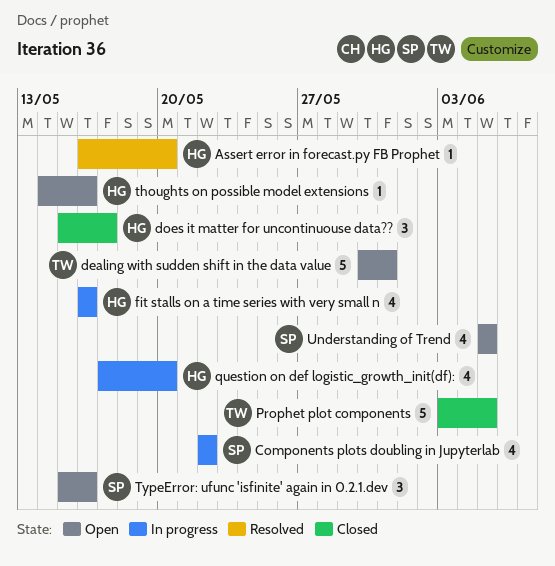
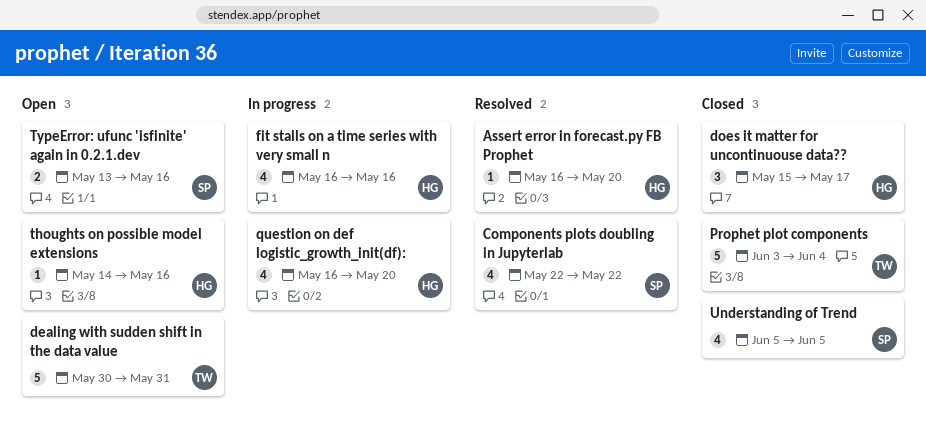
Components plots doubling in Jupyterlab, status: In progress -> Resolved
Prophet plot components, due: Jun 5 -> Jun 4
question on def logistic_growth_init(df):, start: May 17 -> May 16
TypeError: ufunc 'isfinite' again in 0.2.1.dev, estimate: 3 -> 2
TypeError: ufunc 'isfinite' again in 0.2.1.dev, start: May 15 -> May 13
Understanding of Trend, status: Open -> Closed

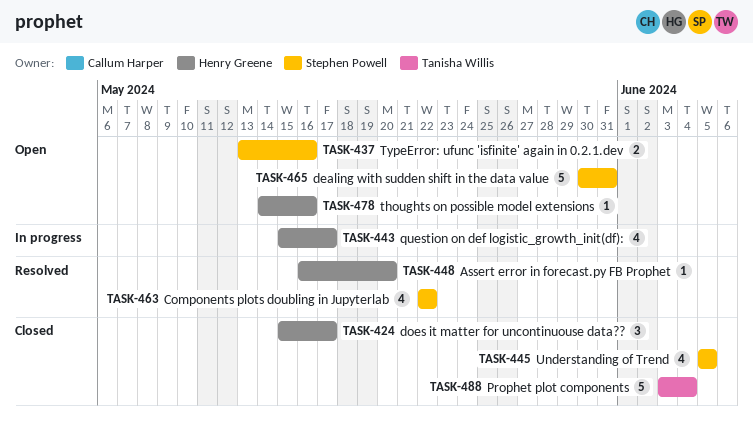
dealing with sudden shift in the data value, owner: Tanisha Willis -> Stephen Powell
fit stalls on a time series with very small n: present -> none
question on def logistic_growth_init(df):, start: May 16 -> May 15
question on def logistic_growth_init(df):, due: May 20 -> May 17

